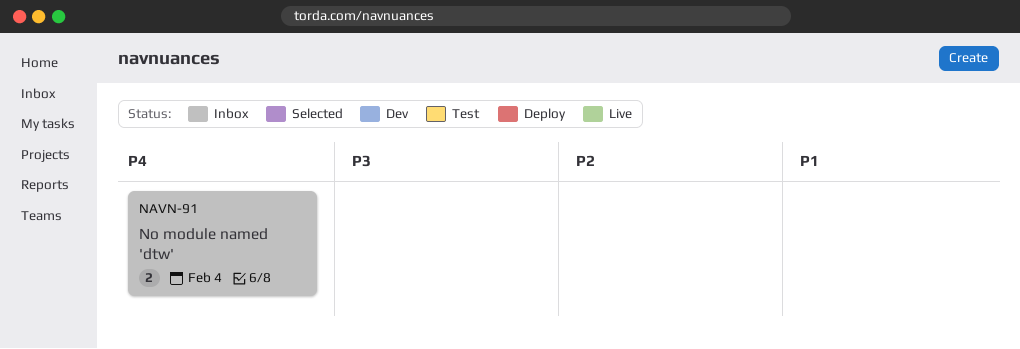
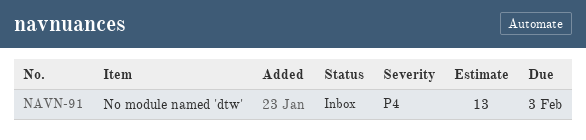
NAVN-91, estimate: 2 -> 13
NAVN-91, due: Feb 4 -> Feb 3

